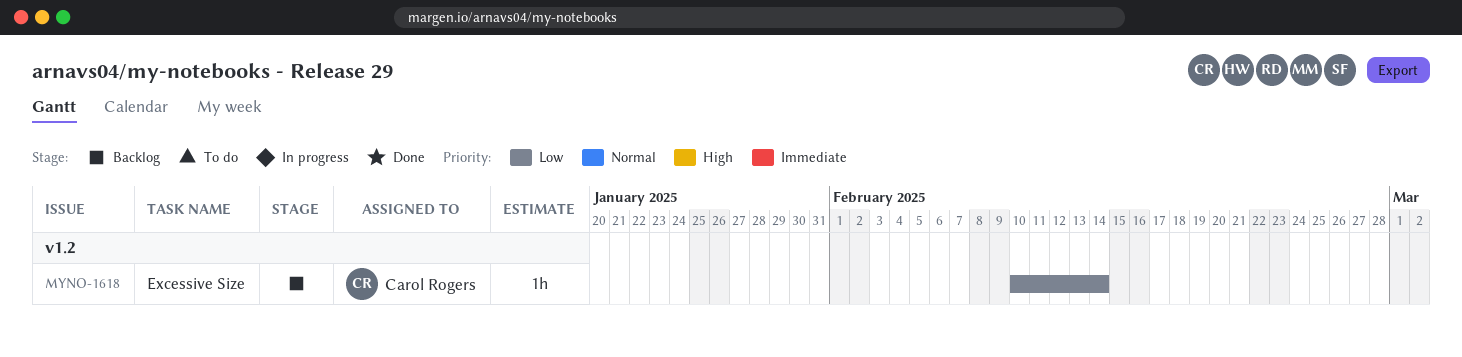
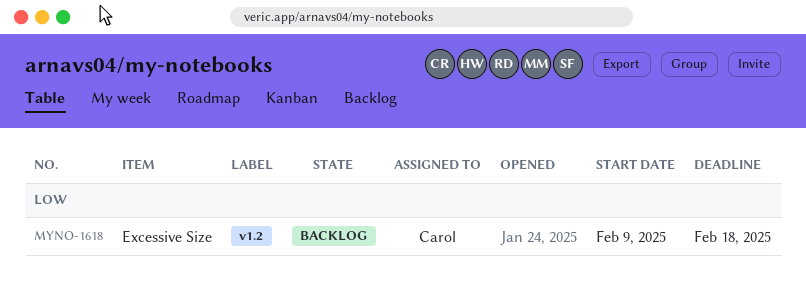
MYNO-1618, start: Feb 10 -> Feb 9
MYNO-1618, due: Feb 14 -> Feb 18

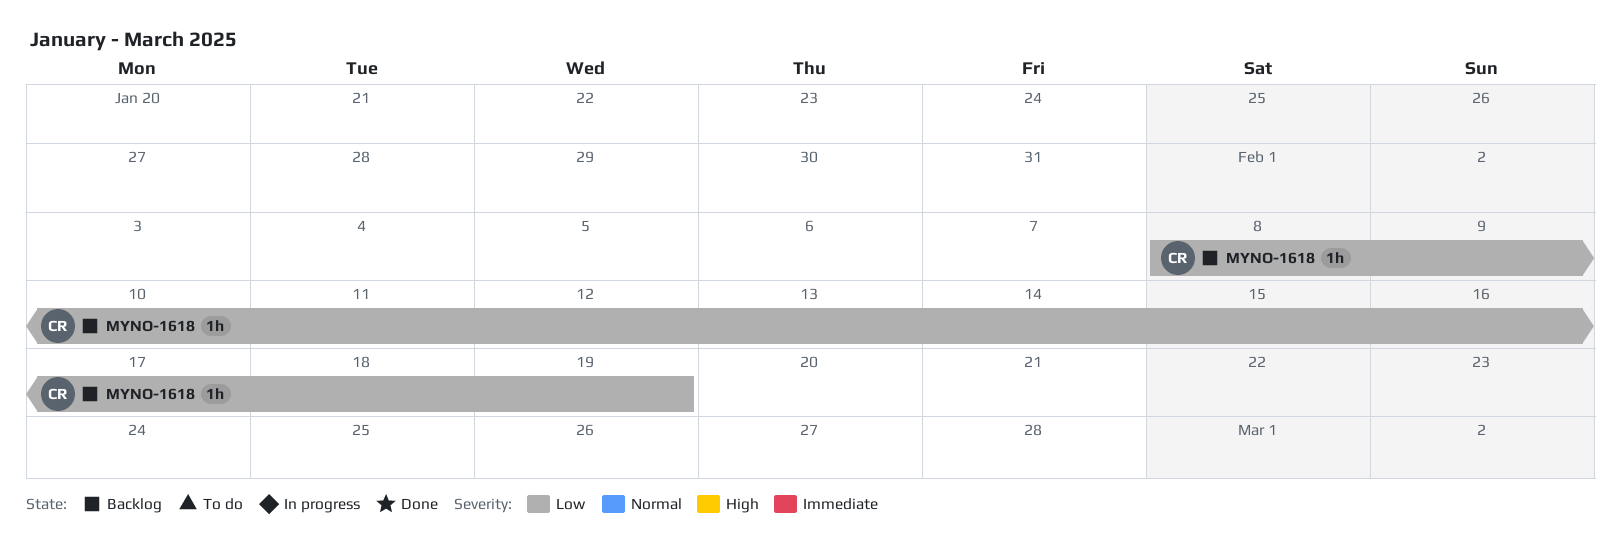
MYNO-1618, start: Feb 9 -> Feb 8
MYNO-1618, due: Feb 18 -> Feb 19

